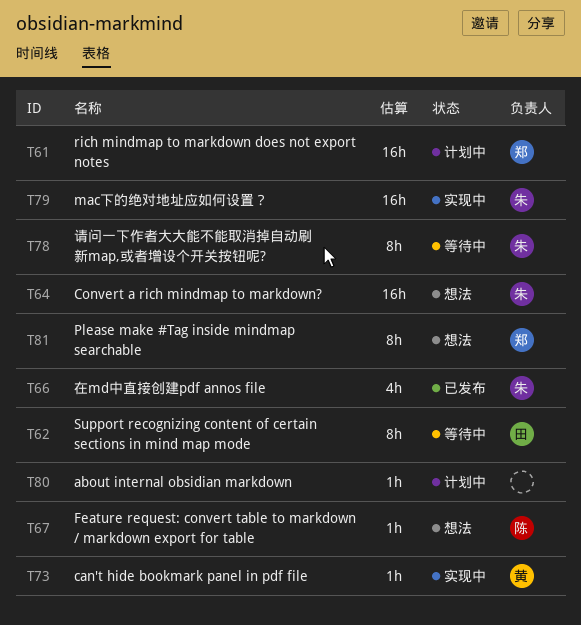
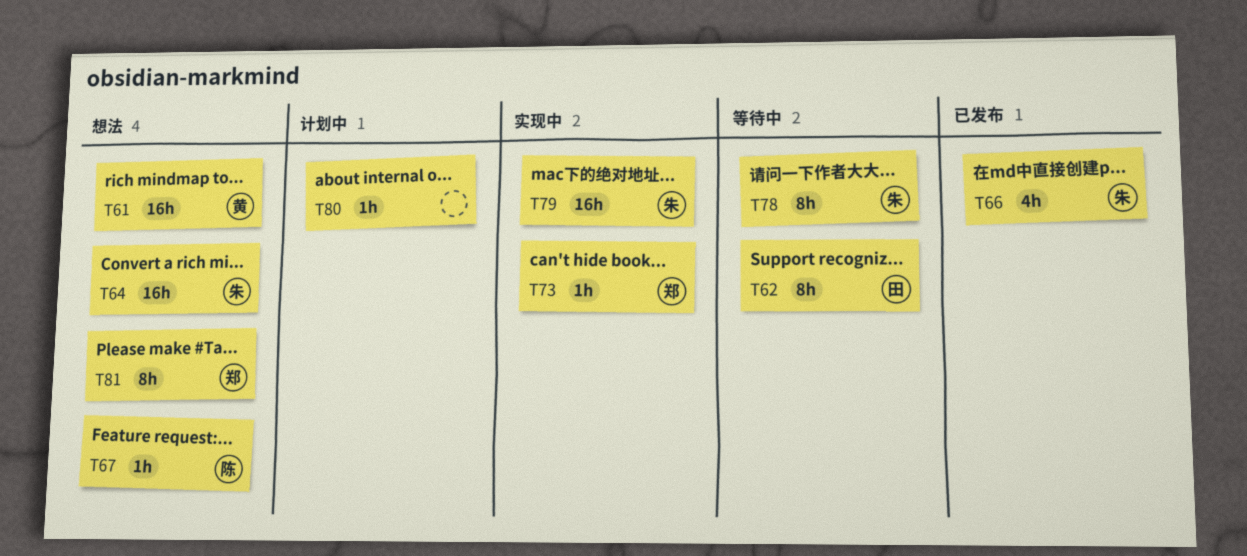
T61, status: 计划中 -> 想法
T61, owner: 郑 -> 黄
T73, owner: 黄 -> 郑

